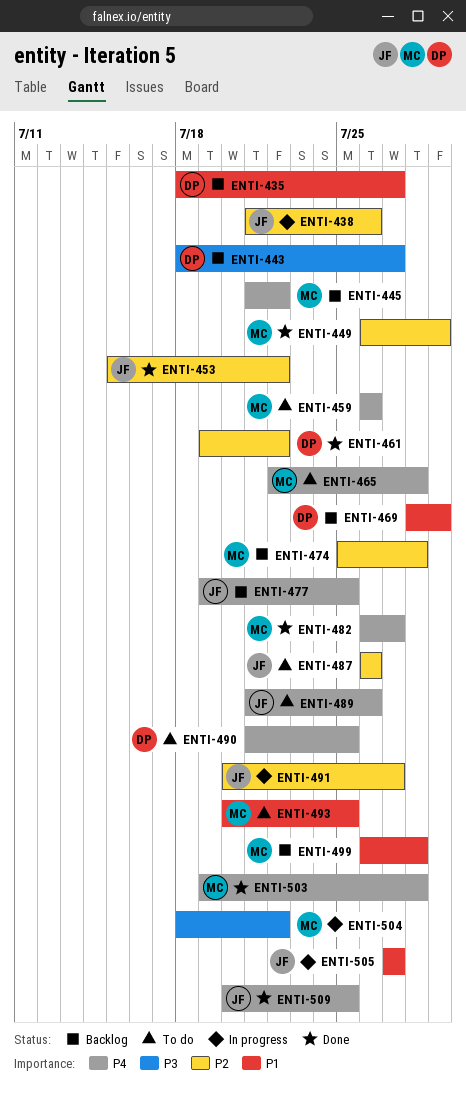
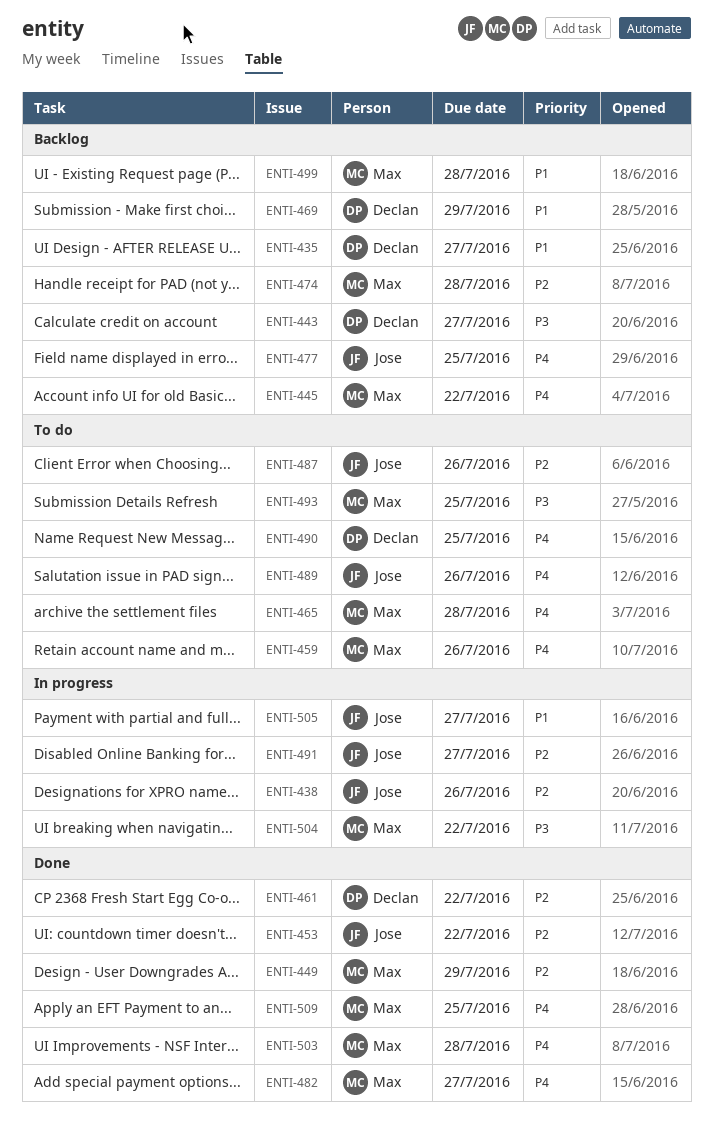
ENTI-493, priority: P1 -> P3
ENTI-509, owner: Jose -> Max

